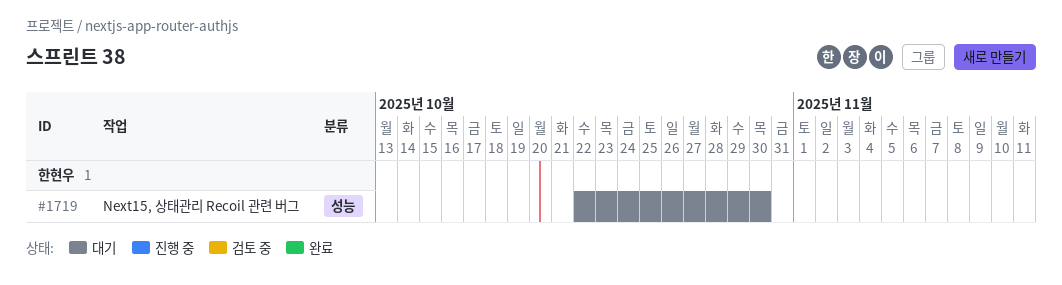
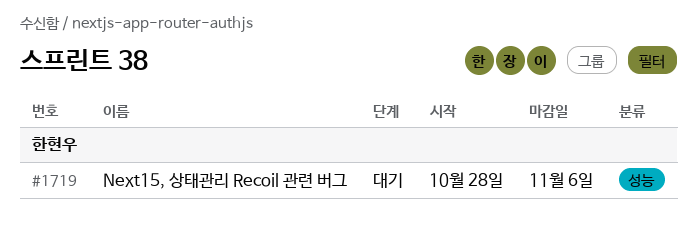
#1719, start: Oct 22 -> Oct 28
#1719, due: Oct 30 -> Nov 6

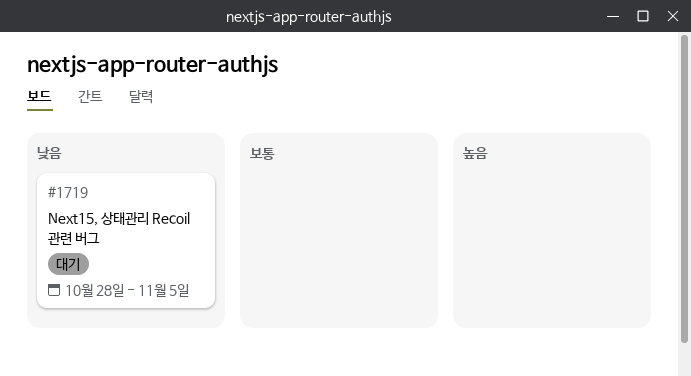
#1719, due: Nov 6 -> Nov 5

